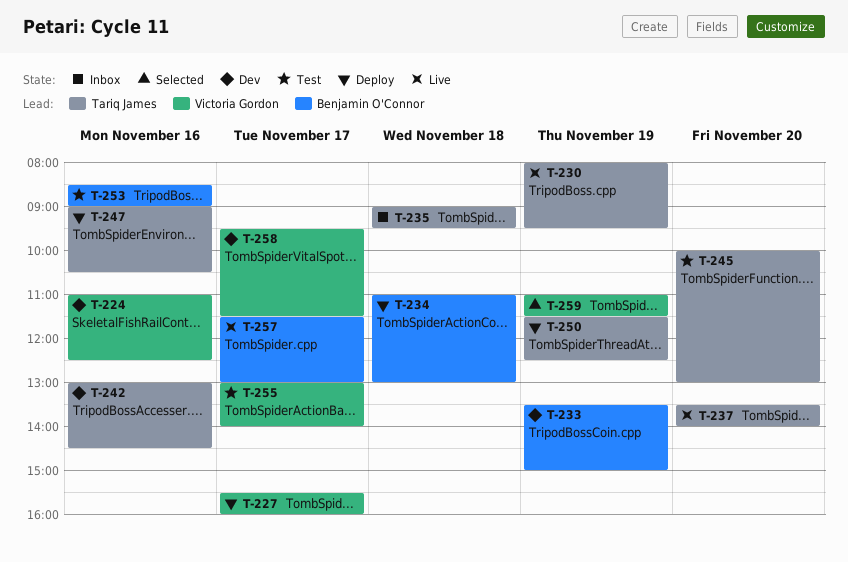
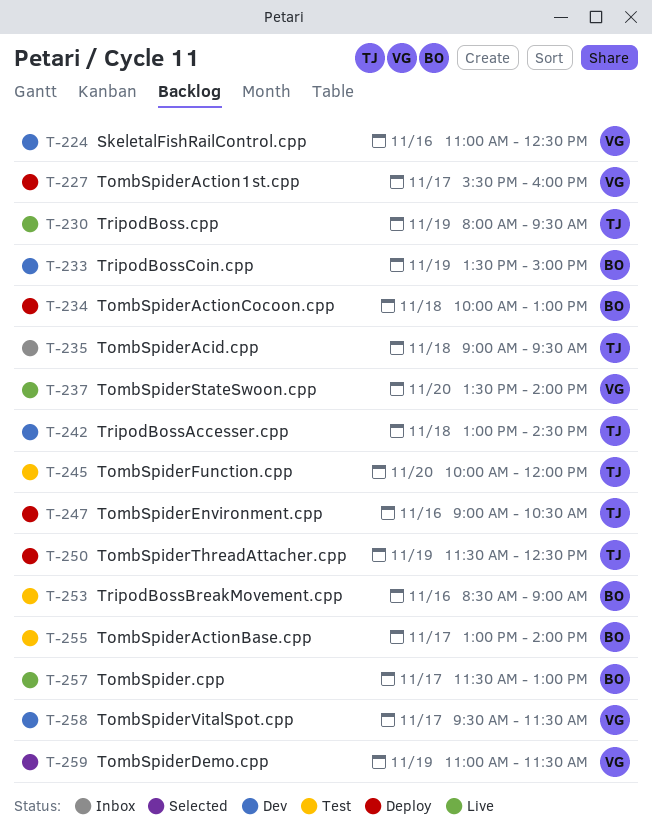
T-234, begins: 11:00 -> 10:00
T-237, owner: Tariq James -> Victoria Gordon
T-242, day: Nov 16 -> Nov 18
T-245, ends: 13:00 -> 12:00
T-255, owner: Victoria Gordon -> Benjamin O'Connor

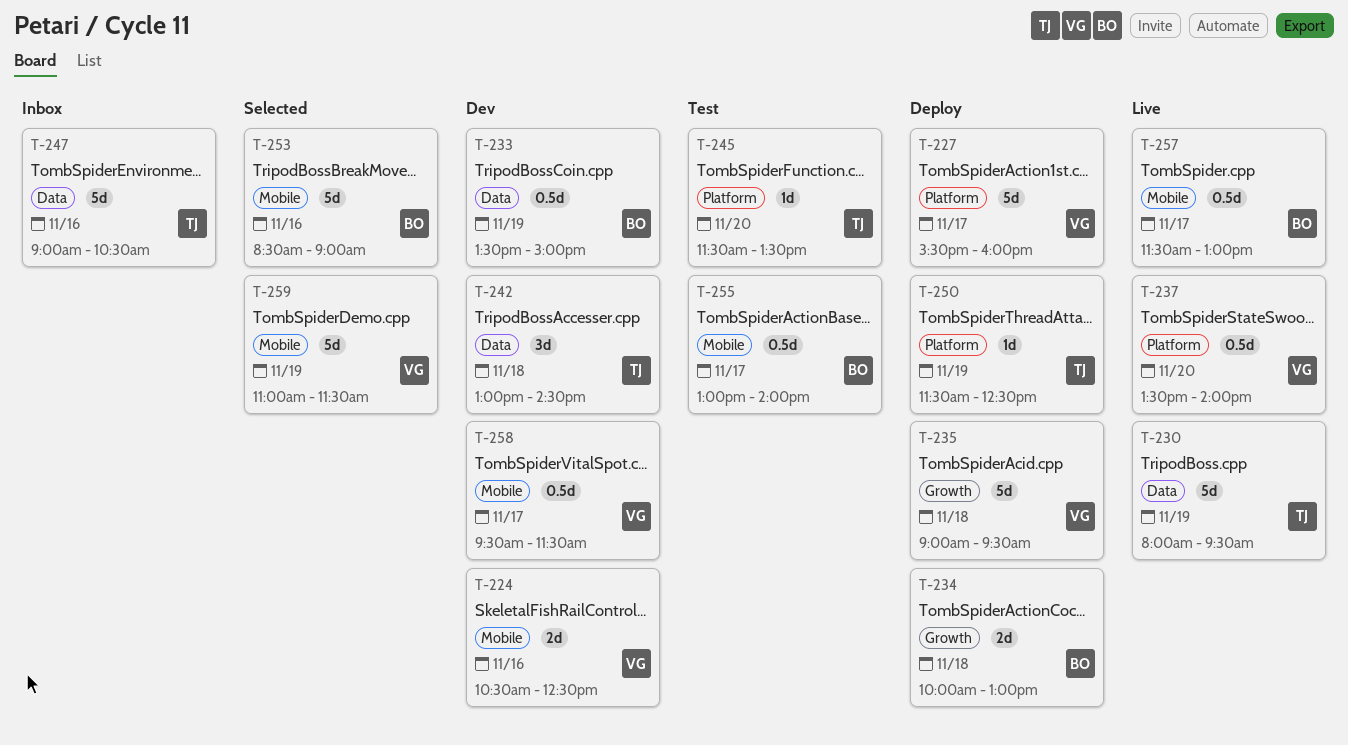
T-224, begins: 11:00 -> 10:30
T-235, status: Inbox -> Deploy
T-235, owner: TJ -> VG
T-245, begins: 10:00 -> 11:30
T-245, ends: 12:00 -> 13:30
T-247, status: Deploy -> Inbox
T-253, status: Test -> Selected

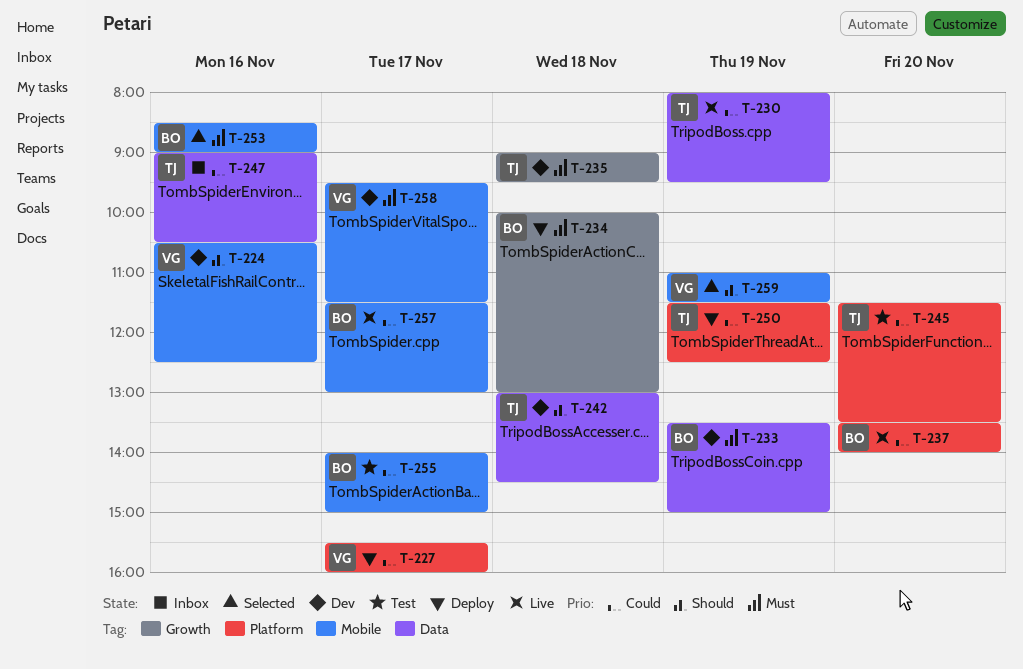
T-235, status: Deploy -> Dev
T-235, owner: VG -> TJ
T-237, owner: VG -> BO
T-255, begins: 13:00 -> 14:00
T-255, ends: 14:00 -> 15:00

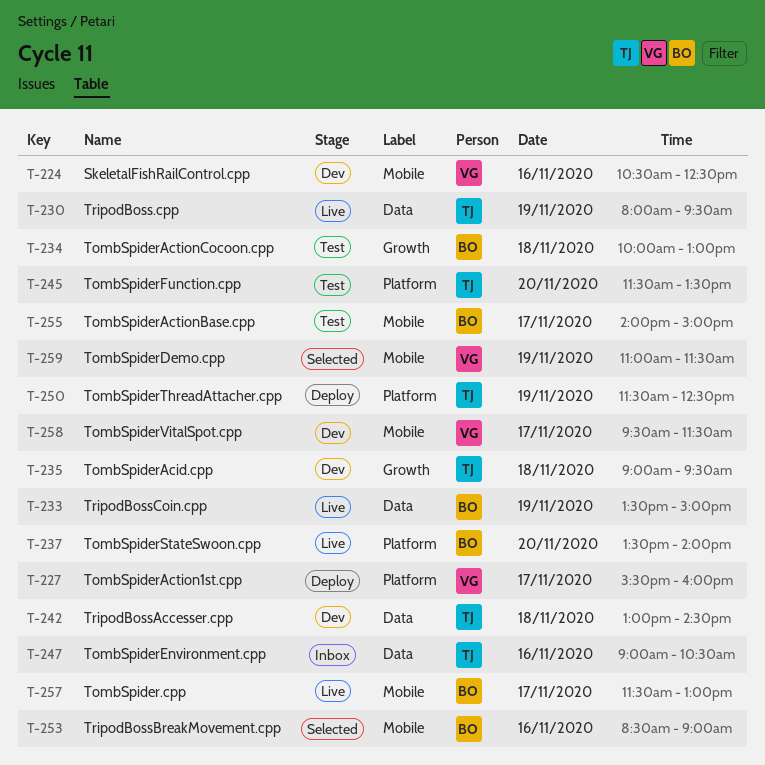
T-233, status: Dev -> Live
T-234, status: Deploy -> Test

